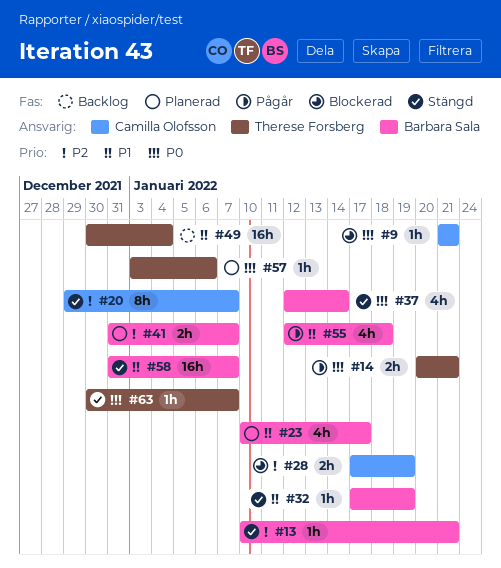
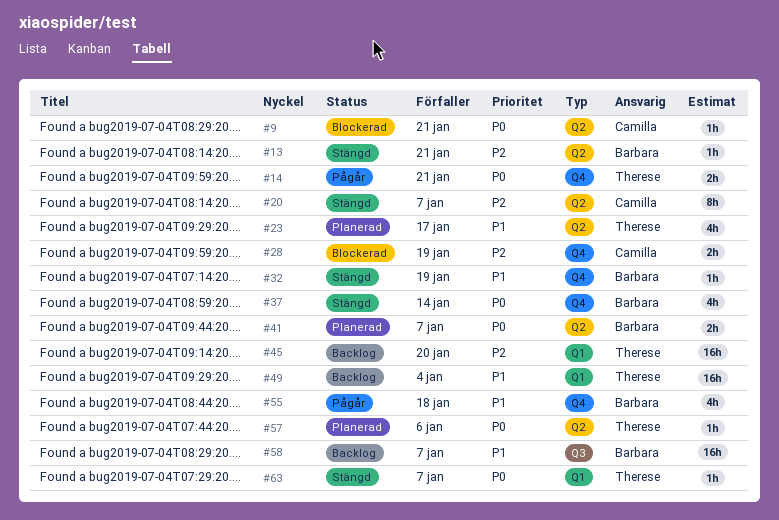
#23, owner: Barbara Sala -> Therese Forsberg
#41, priority: P2 -> P0
#45: none -> present
#58, status: Stängd -> Backlog

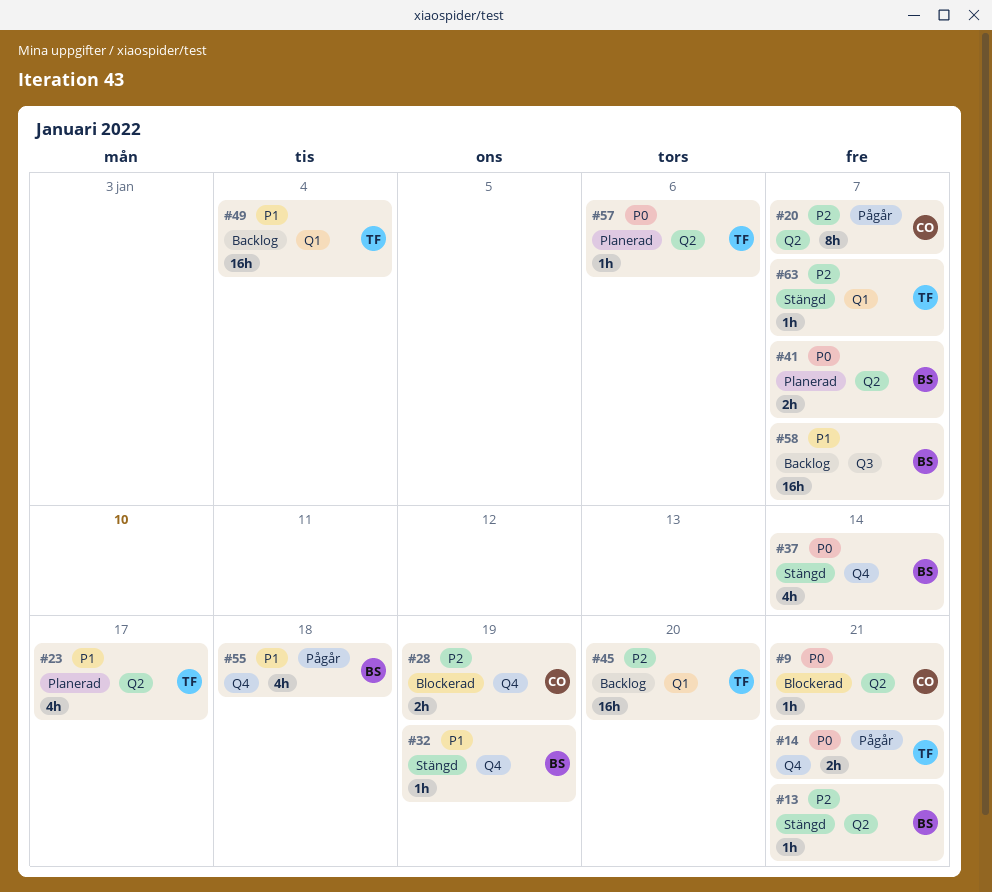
#20, status: Stängd -> Pågår
#63, priority: P0 -> P2

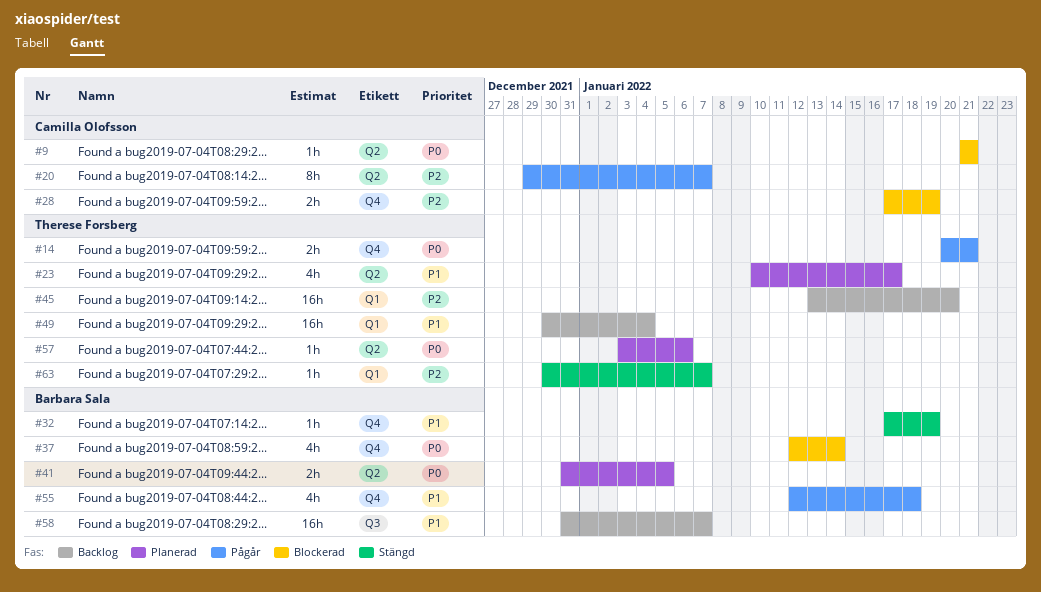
#13: present -> none
#37, status: Stängd -> Blockerad
#41, due: Jan 7 -> Jan 5

